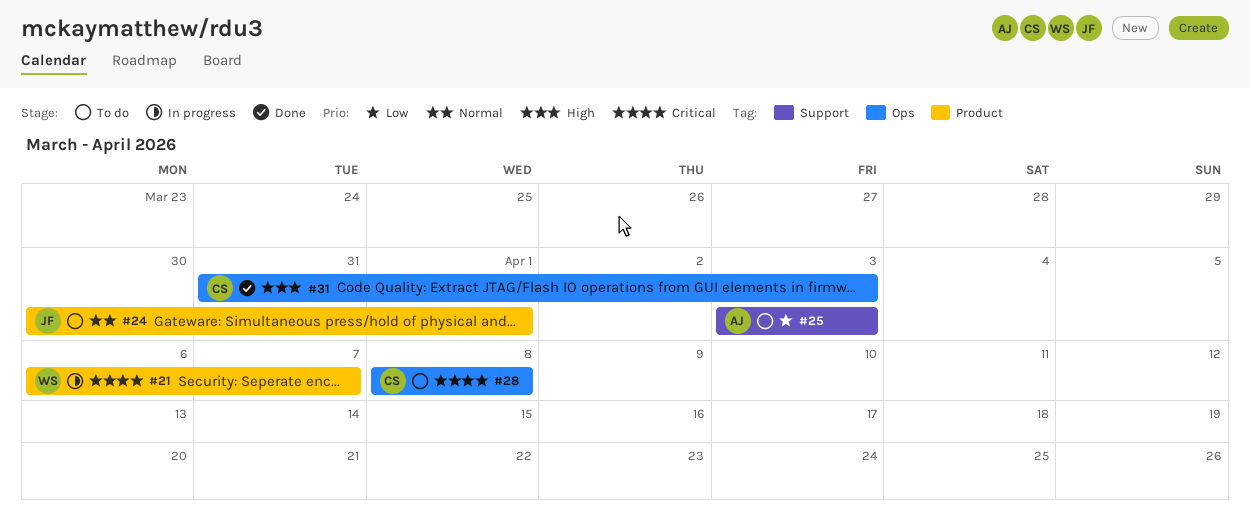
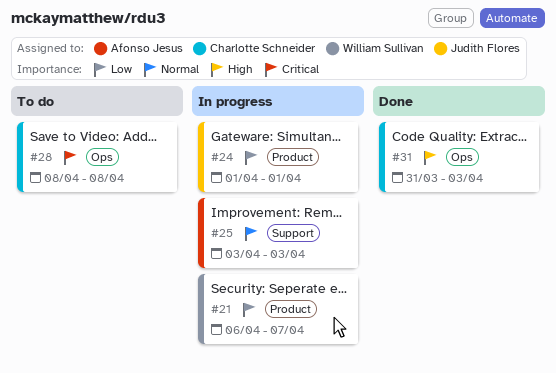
#21, priority: Critical -> Low
#24, status: To do -> In progress
#24, priority: Normal -> Low
#24, start: Mar 30 -> Apr 1
#25, status: To do -> In progress
#25, priority: Low -> Normal

